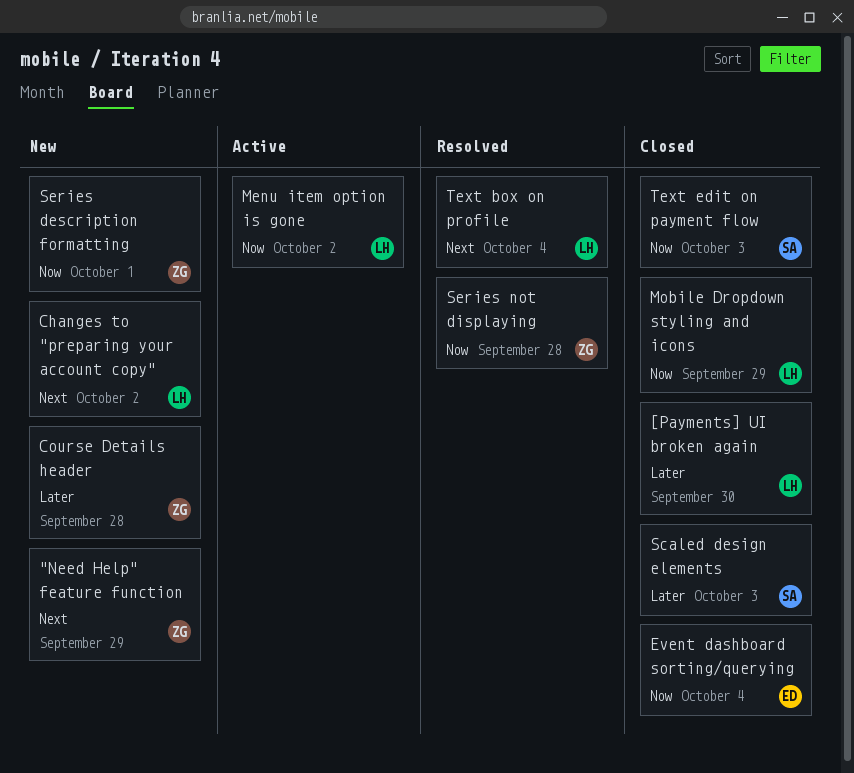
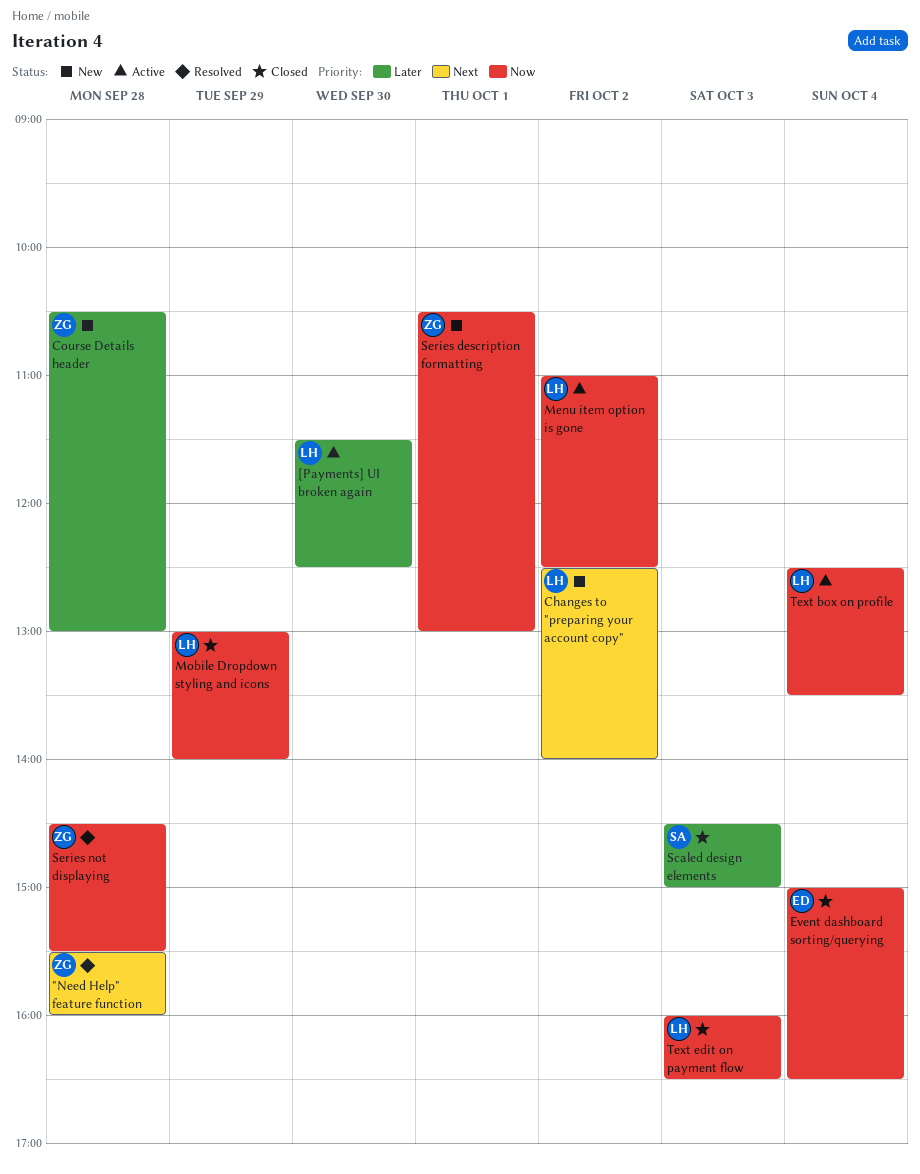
"Need Help" feature function, status: New -> Resolved
"Need Help" feature function, day: Sep 29 -> Sep 28
[Payments] UI broken again, status: Closed -> Active
Text box on profile, status: Resolved -> Active
Text box on profile, priority: Next -> Now
Text edit on payment flow, owner: SA -> LH

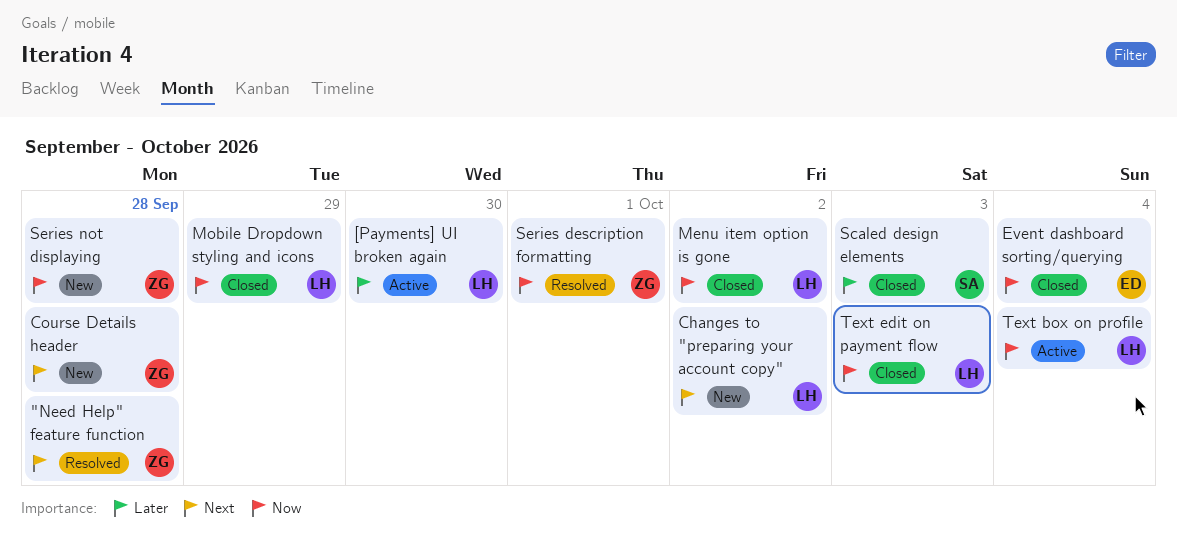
Course Details header, priority: Later -> Next
Menu item option is gone, status: Active -> Closed
Series description formatting, status: New -> Resolved
Series not displaying, status: Resolved -> New

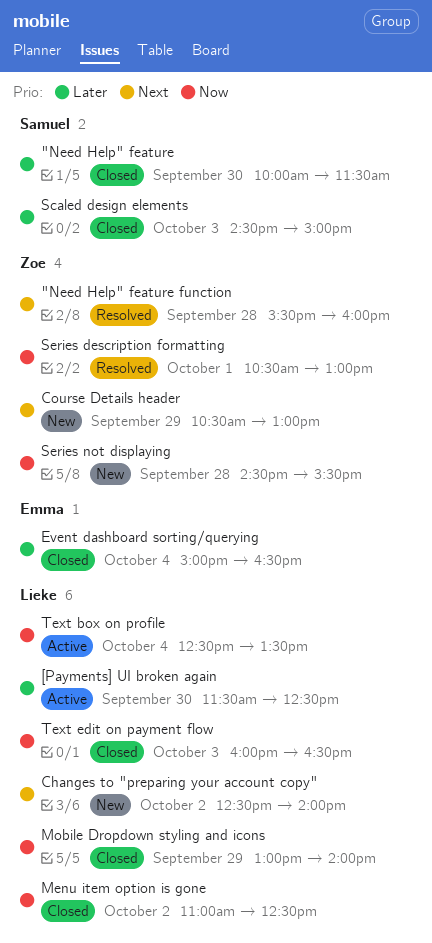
"Need Help" feature: none -> present
Course Details header, day: Sep 28 -> Sep 29
Event dashboard sorting/querying, priority: Now -> Later

